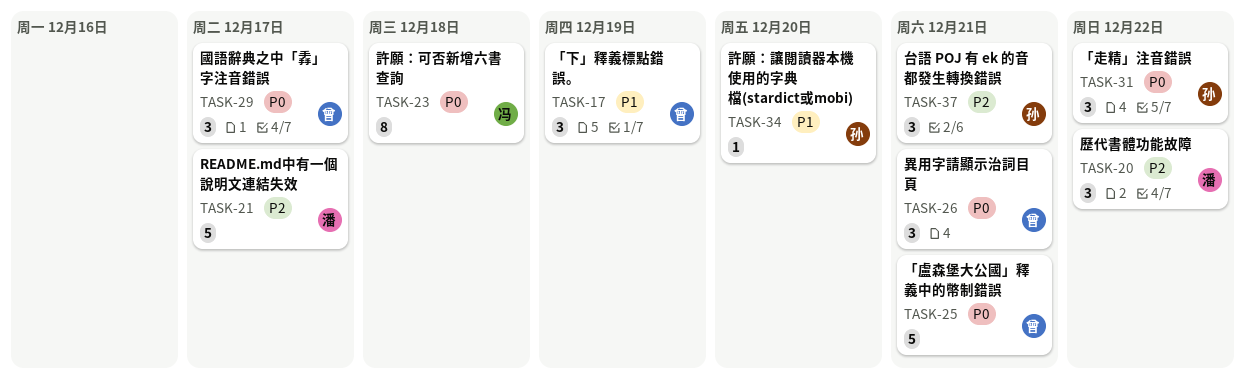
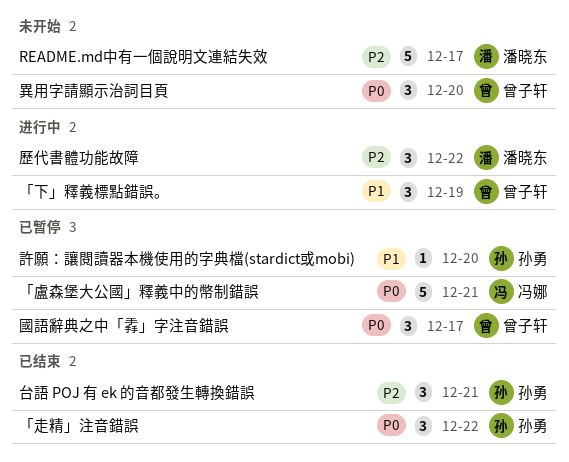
「盧森堡大公國」釋義中的幣制錯誤, owner: 曾子轩 -> 冯娜
異用字請顯示治詞目頁, due: Dec 21 -> Dec 20
許願：可否新增六書查詢: present -> none

